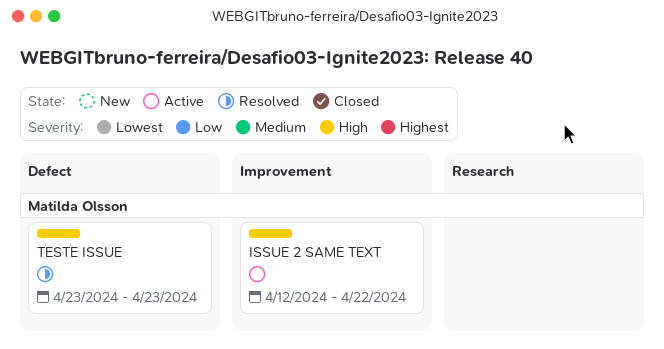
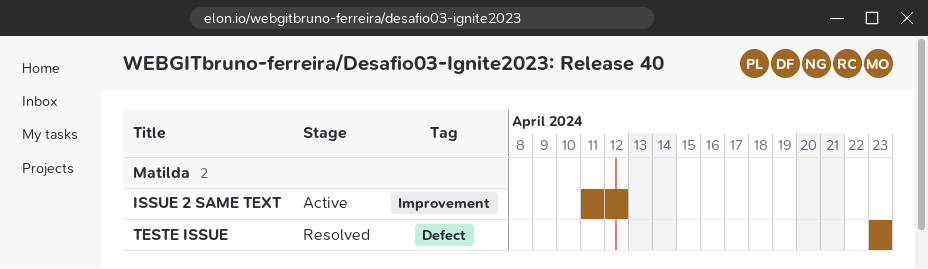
ISSUE 2 SAME TEXT, start: Apr 12 -> Apr 11
ISSUE 2 SAME TEXT, due: Apr 22 -> Apr 12

